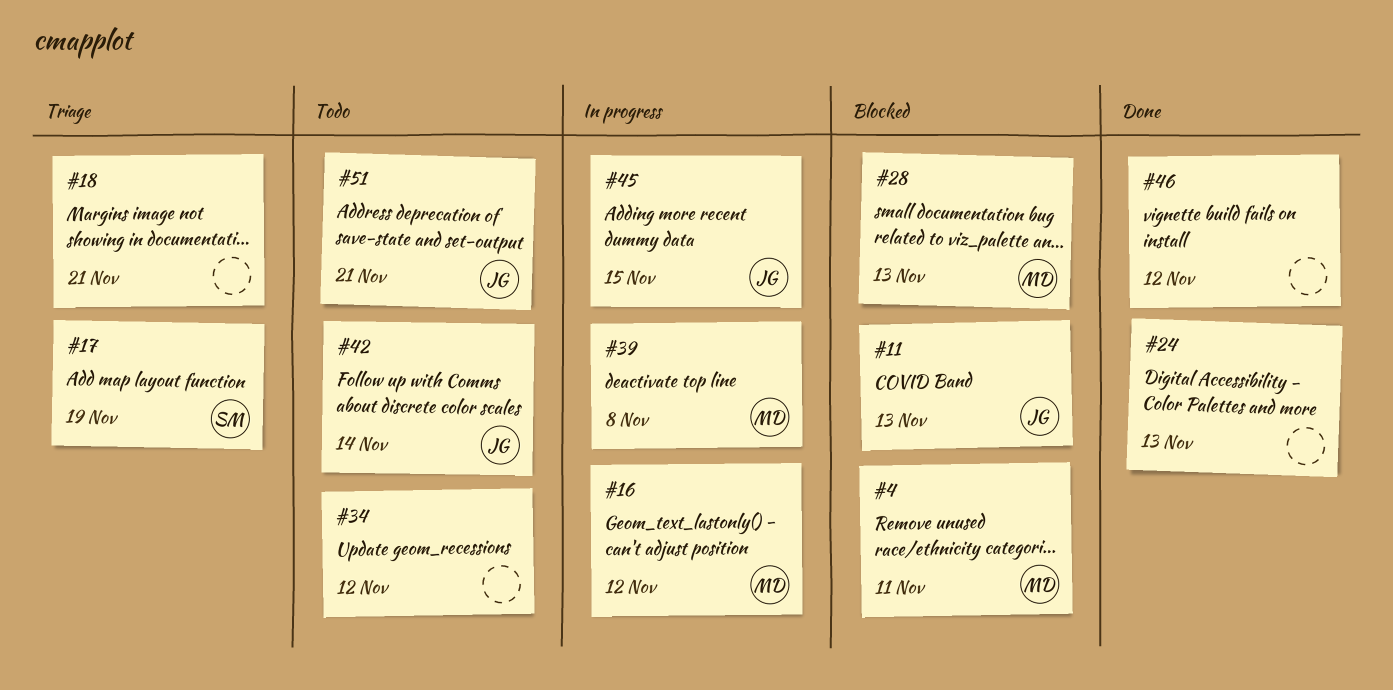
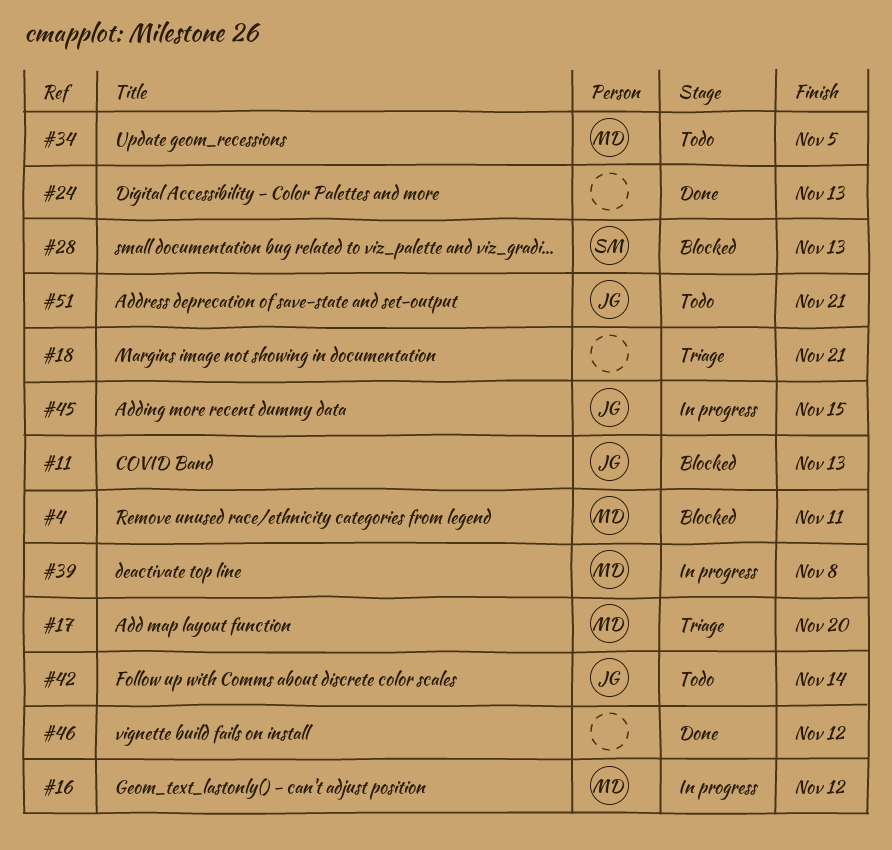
#17, owner: SM -> MD
#17, due: Nov 19 -> Nov 20
#28, owner: MD -> SM
#34, owner: none -> MD
#34, due: Nov 12 -> Nov 5

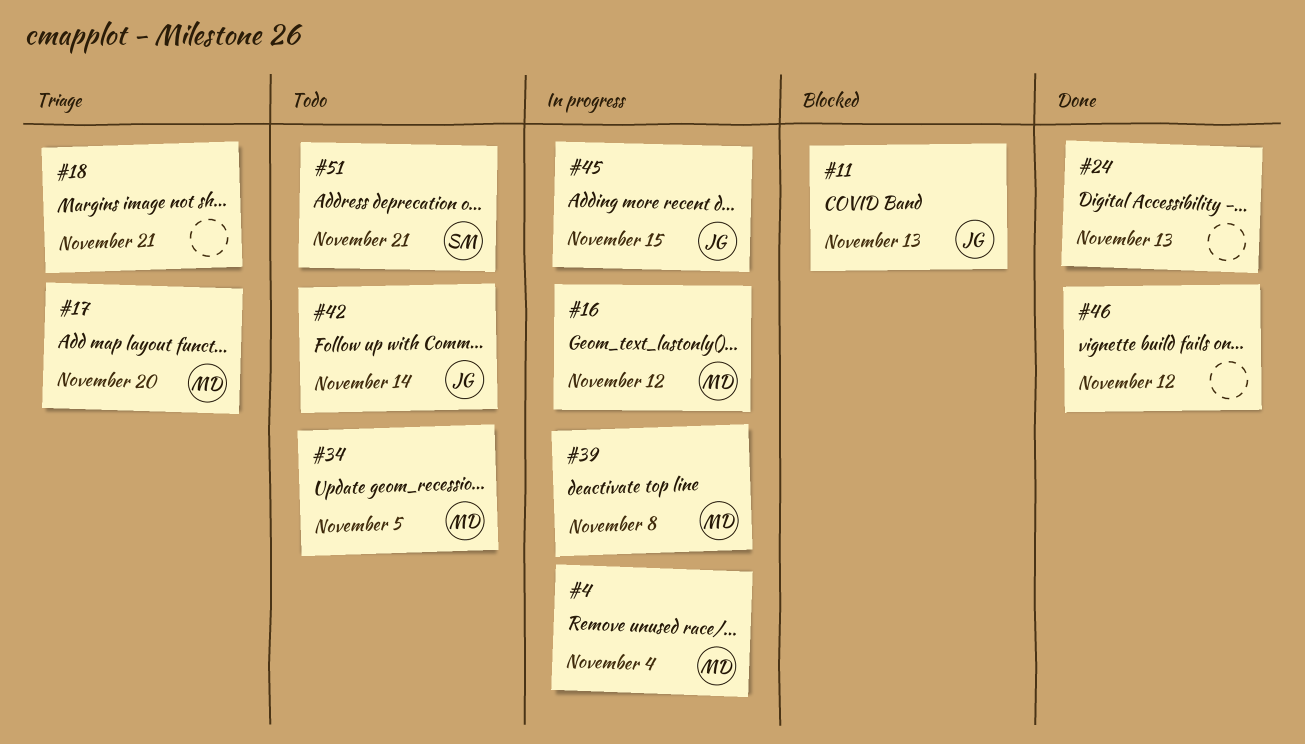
#4, status: Blocked -> In progress
#4, due: Nov 11 -> Nov 4
#28: present -> none
#51, owner: JG -> SM

